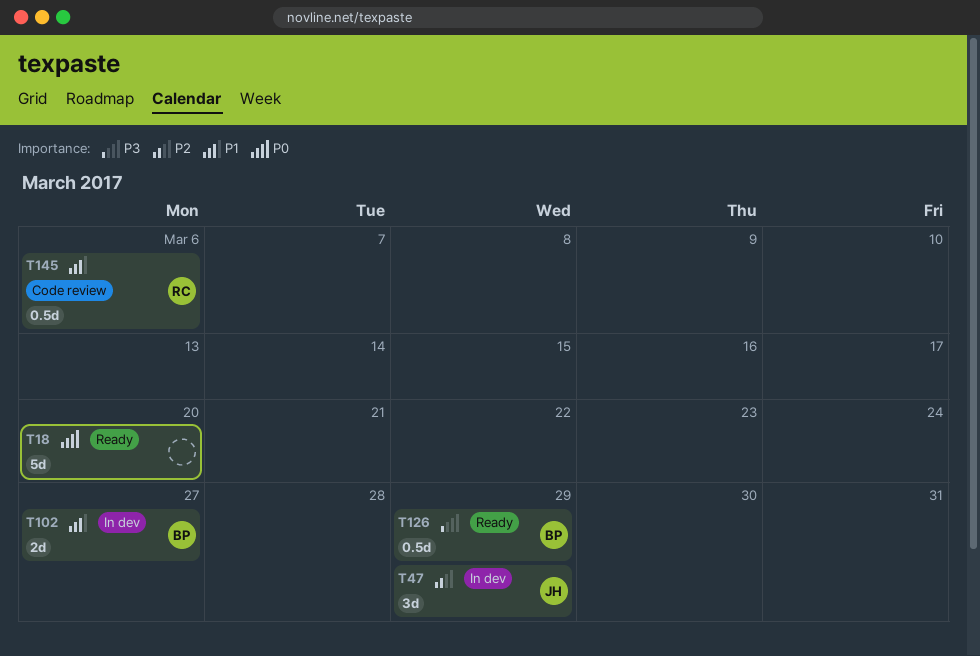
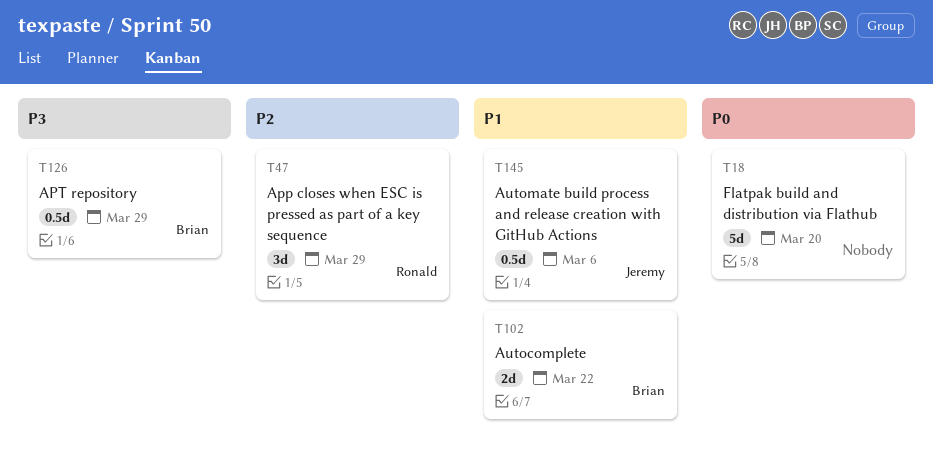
T47, owner: Jeremy -> Ronald
T102, due: Mar 27 -> Mar 22
T145, owner: Ronald -> Jeremy

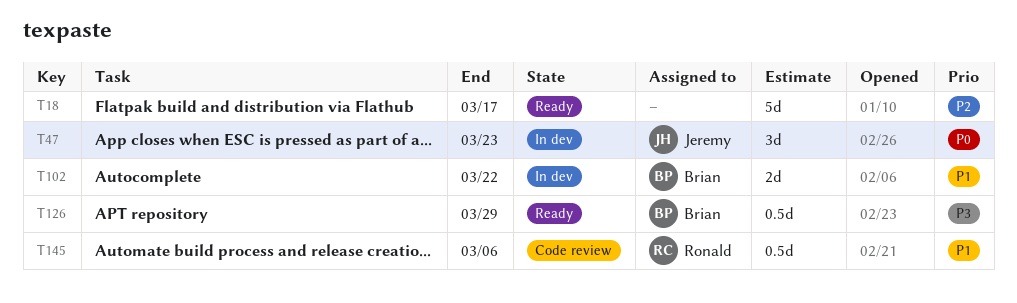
T18, priority: P0 -> P2
T18, due: Mar 20 -> Mar 17
T47, owner: Ronald -> Jeremy
T47, priority: P2 -> P0
T47, due: Mar 29 -> Mar 23
T145, owner: Jeremy -> Ronald

